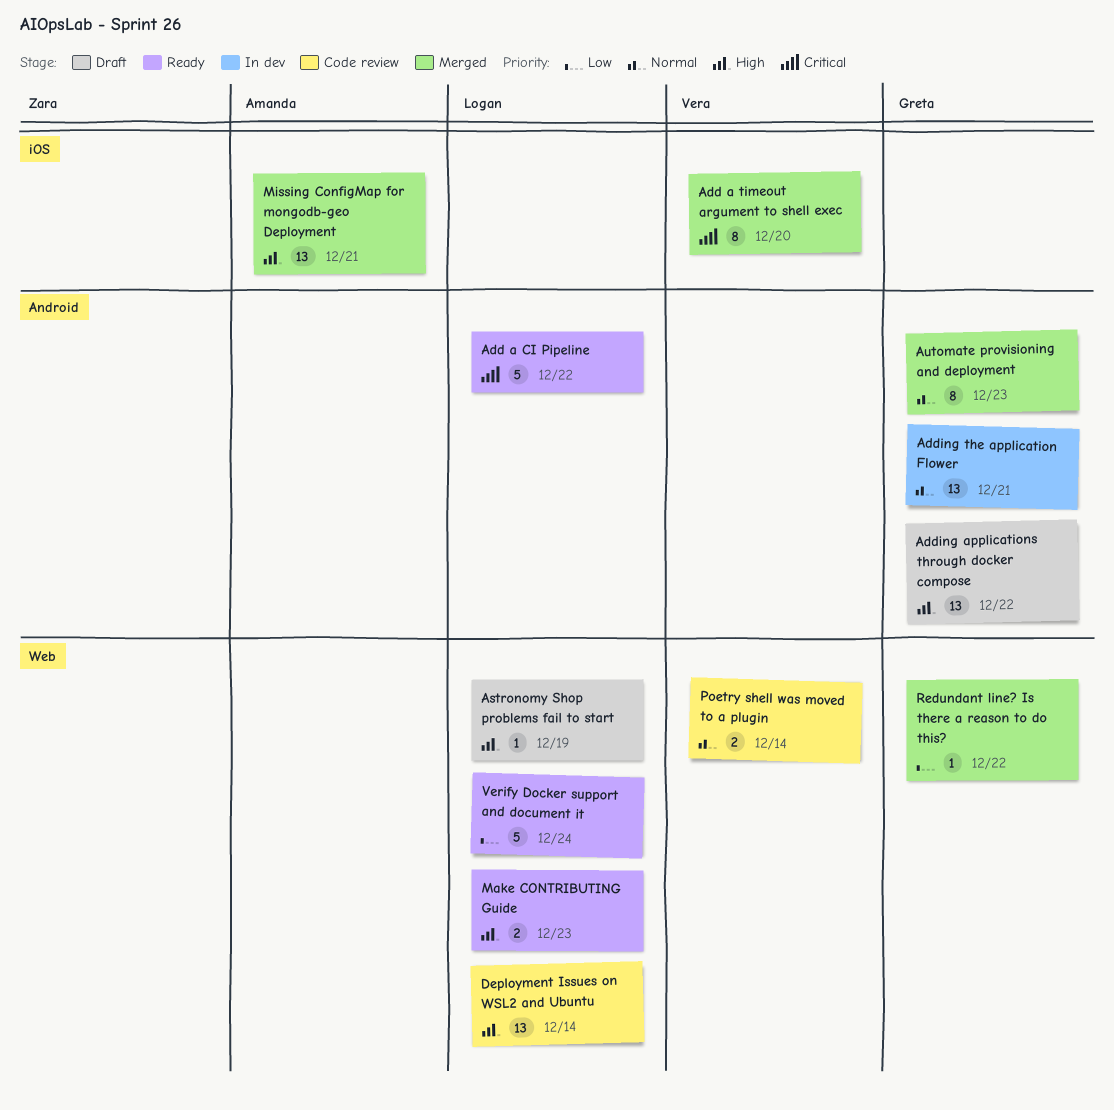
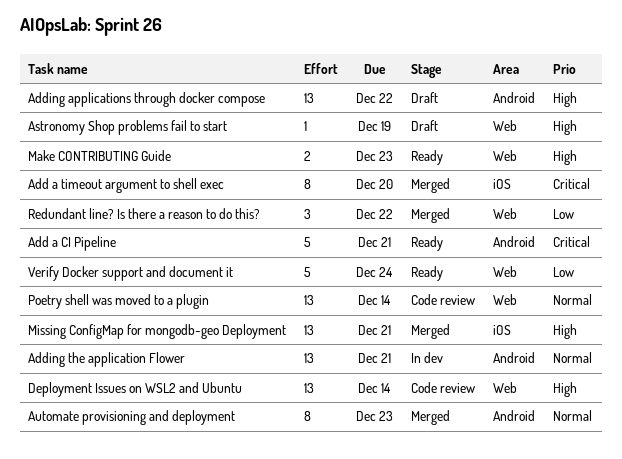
Add a CI Pipeline, due: Dec 22 -> Dec 21
Poetry shell was moved to a plugin, estimate: 2 -> 13
Redundant line? Is there a reason to do this?, estimate: 1 -> 3

